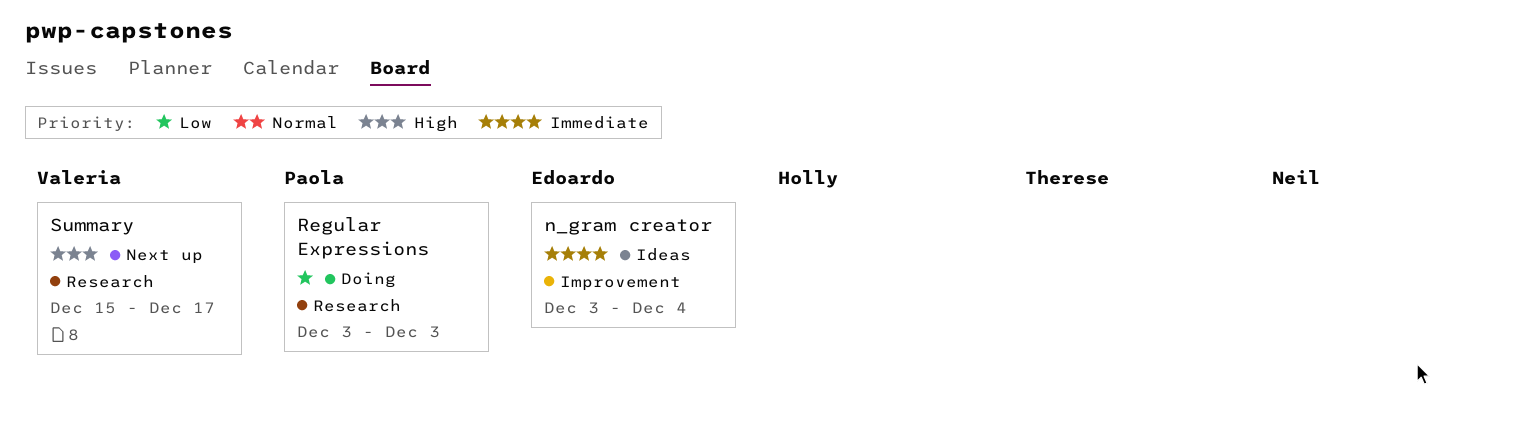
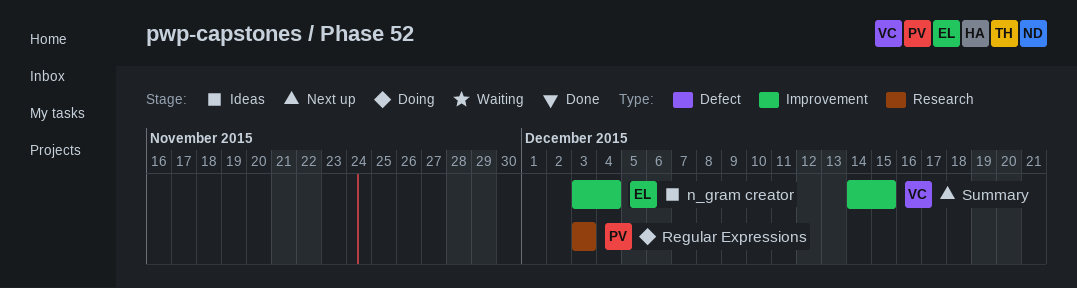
Summary, label: Research -> Improvement
Summary, start: Dec 15 -> Dec 14
Summary, due: Dec 17 -> Dec 15

